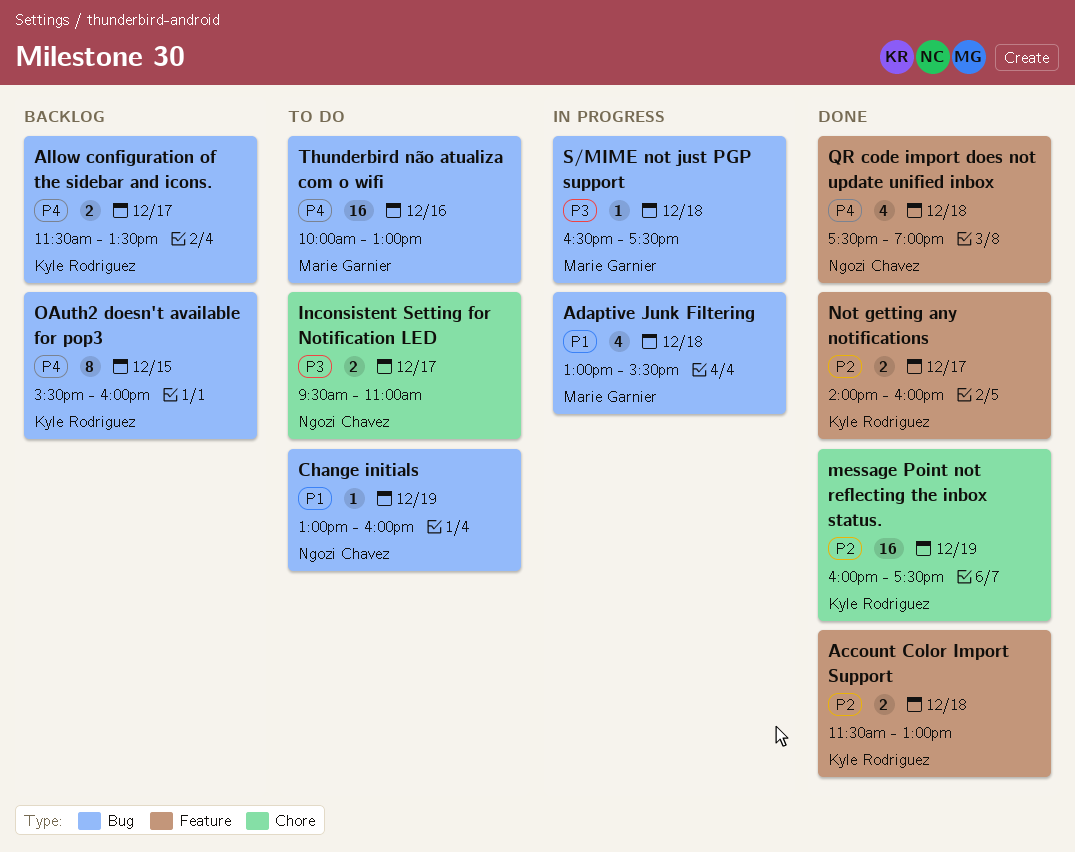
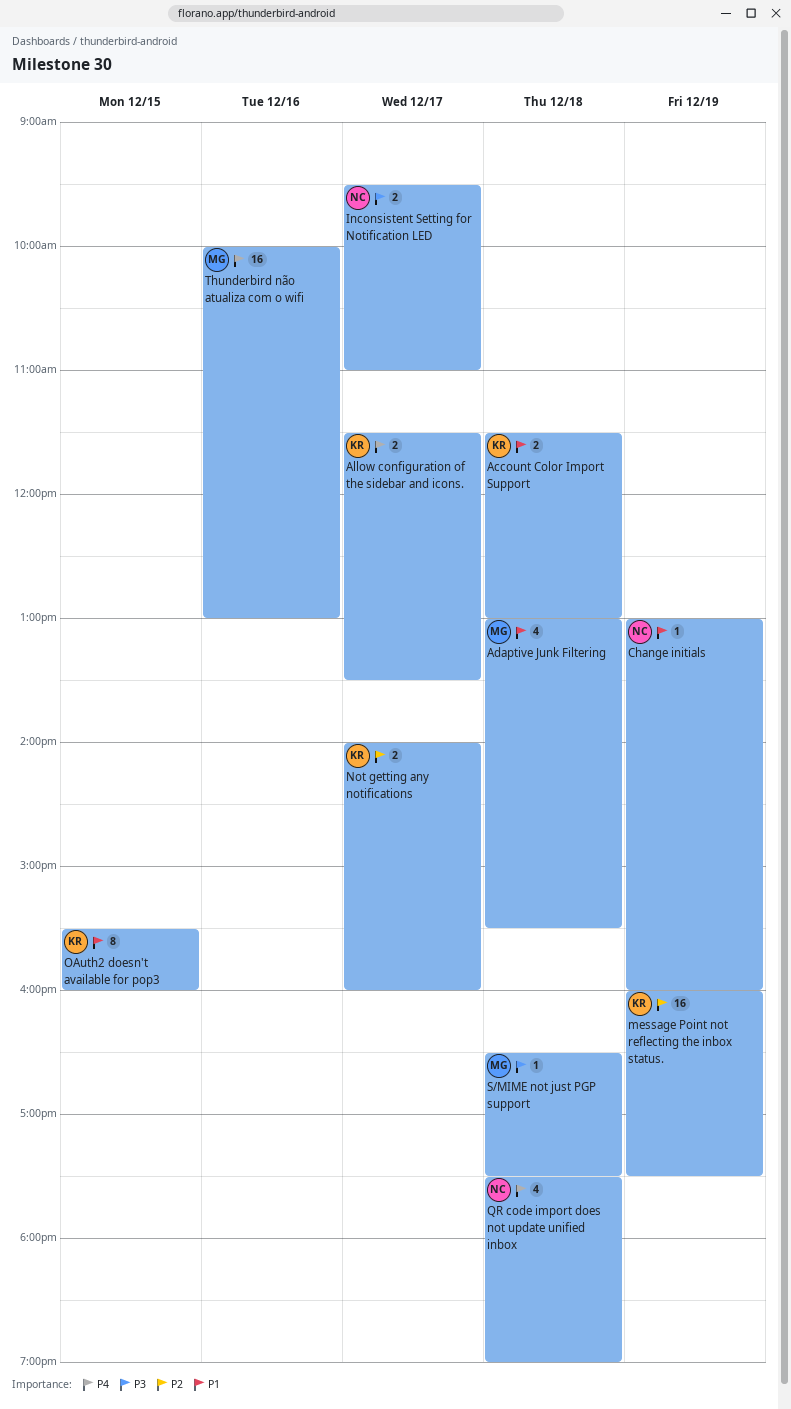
Account Color Import Support, priority: P2 -> P1
OAuth2 doesn't available for pop3, priority: P4 -> P1

